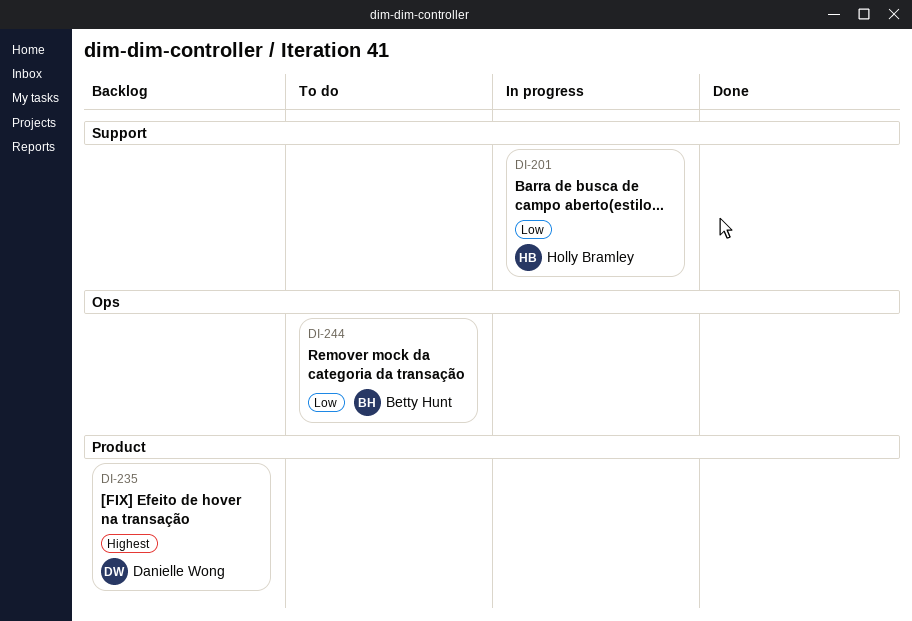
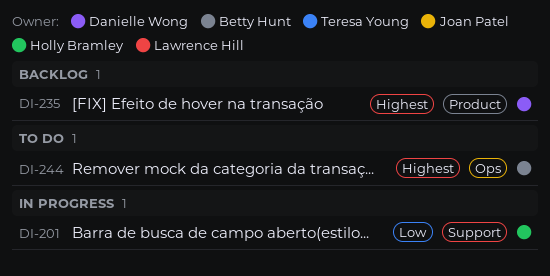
DI-244, priority: Low -> Highest

